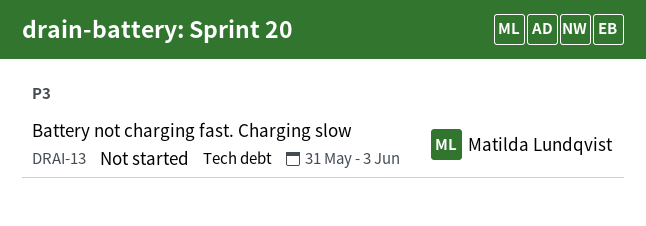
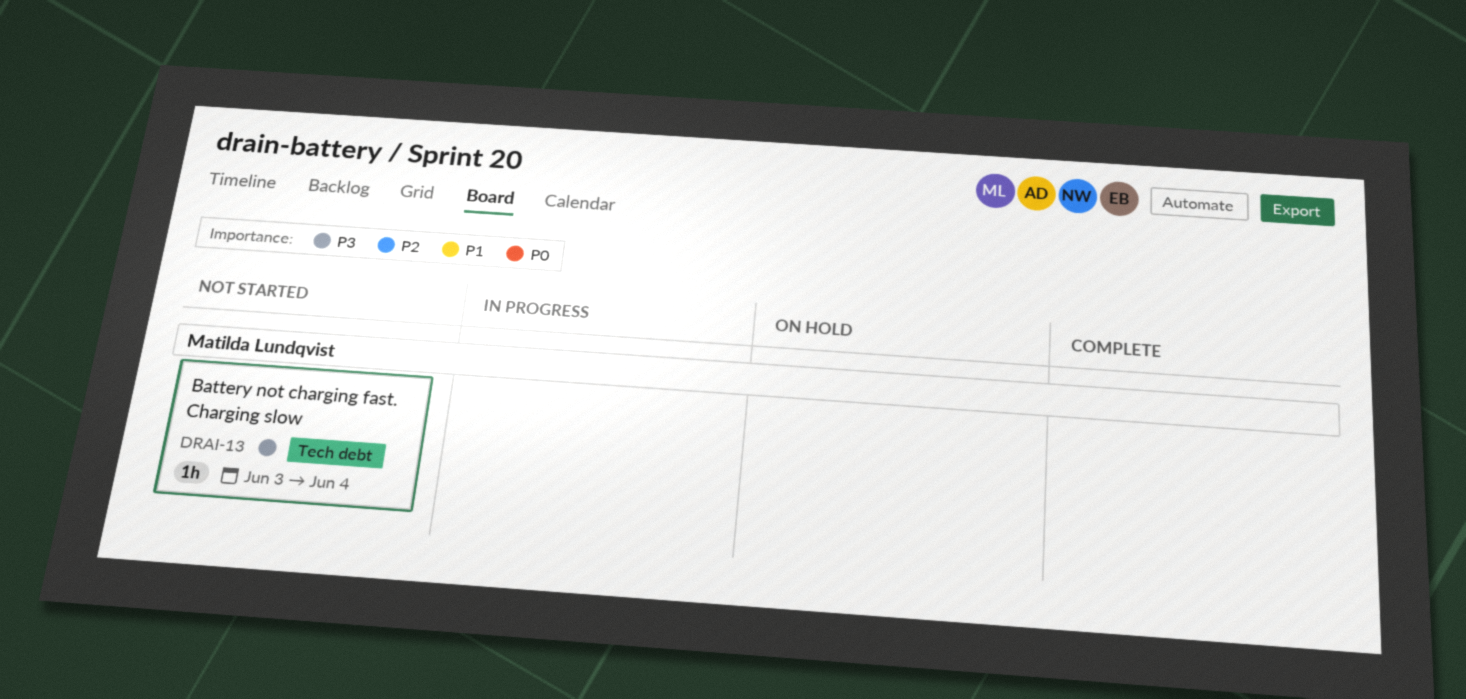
DRAI-13, start: May 31 -> Jun 3
DRAI-13, due: Jun 3 -> Jun 4

